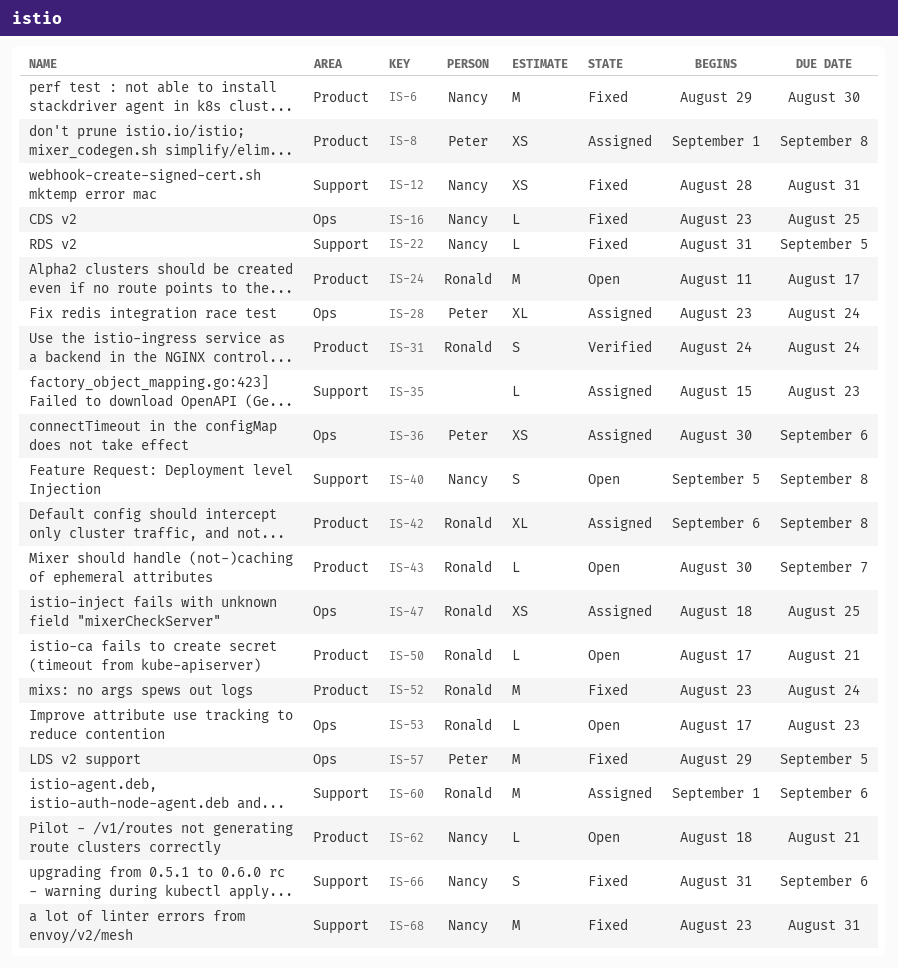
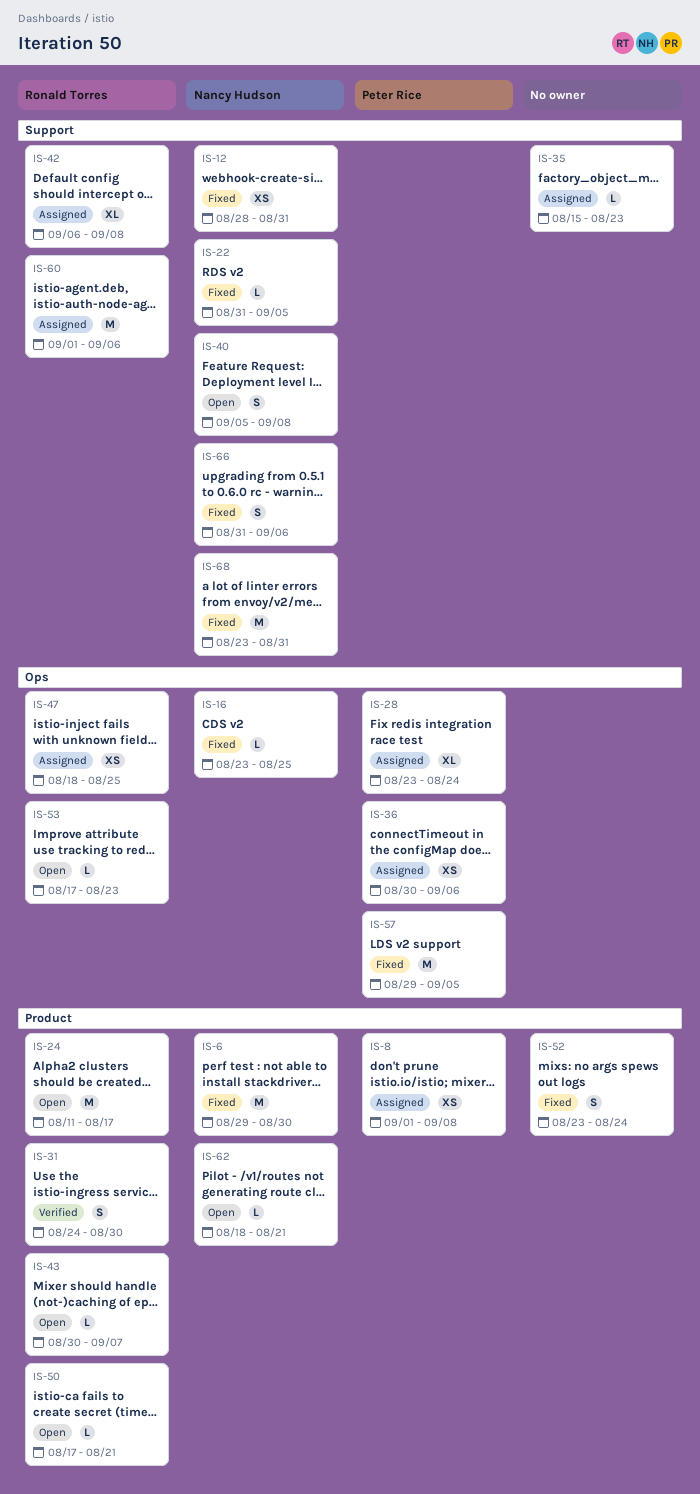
IS-31, due: Aug 24 -> Aug 30
IS-42, label: Product -> Support
IS-52, owner: Ronald Torres -> none
IS-52, estimate: M -> S

